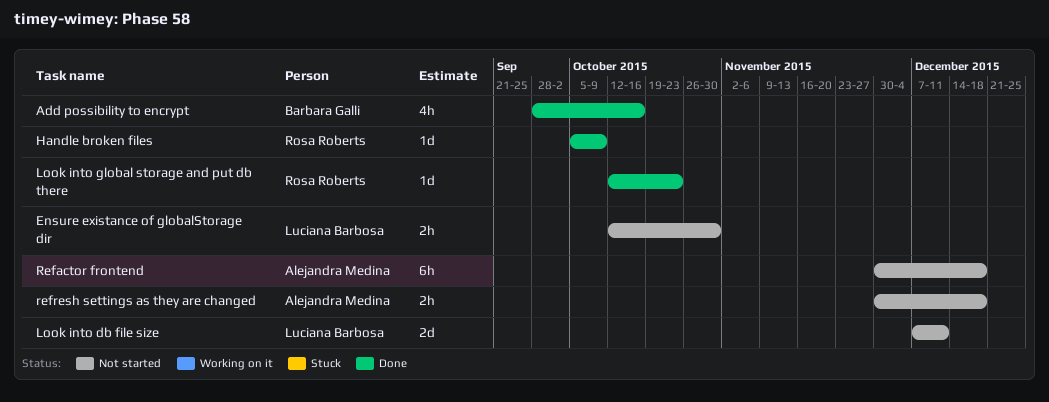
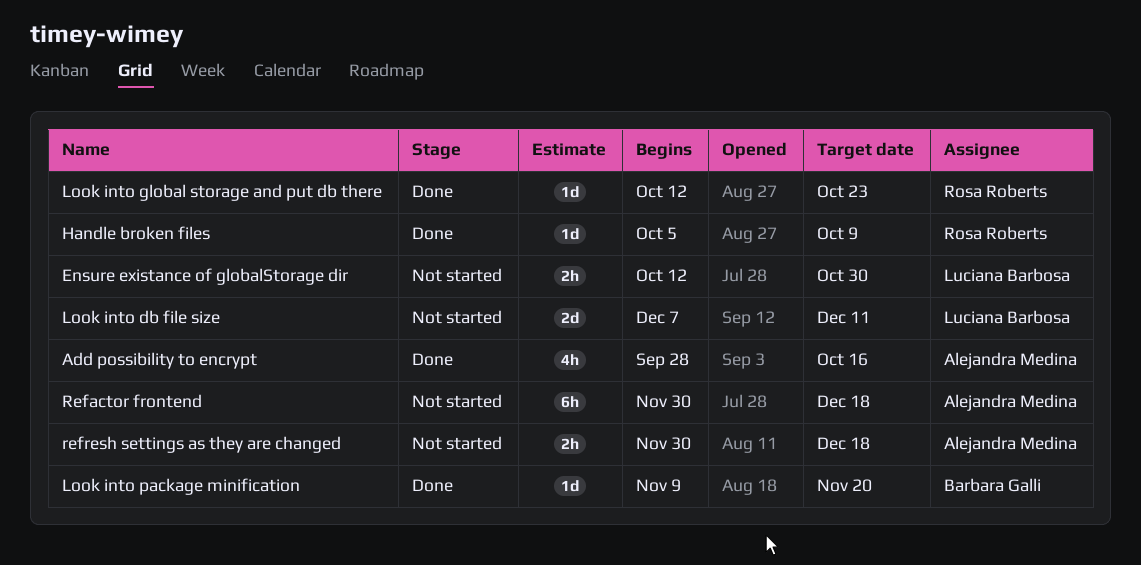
Add possibility to encrypt, owner: Barbara Galli -> Alejandra Medina
Look into package minification: none -> present

